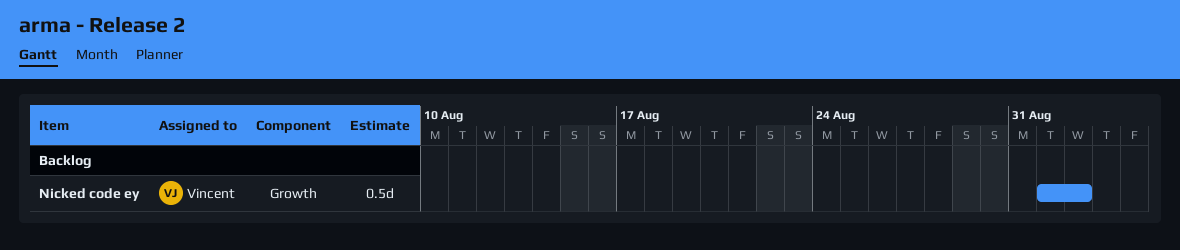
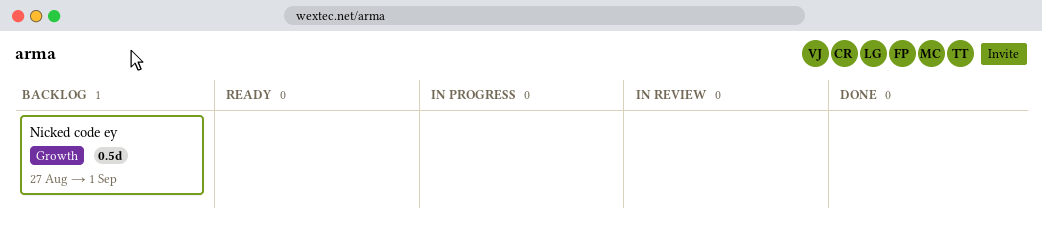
Nicked code ey, start: Sep 1 -> Aug 27
Nicked code ey, due: Sep 2 -> Sep 1

